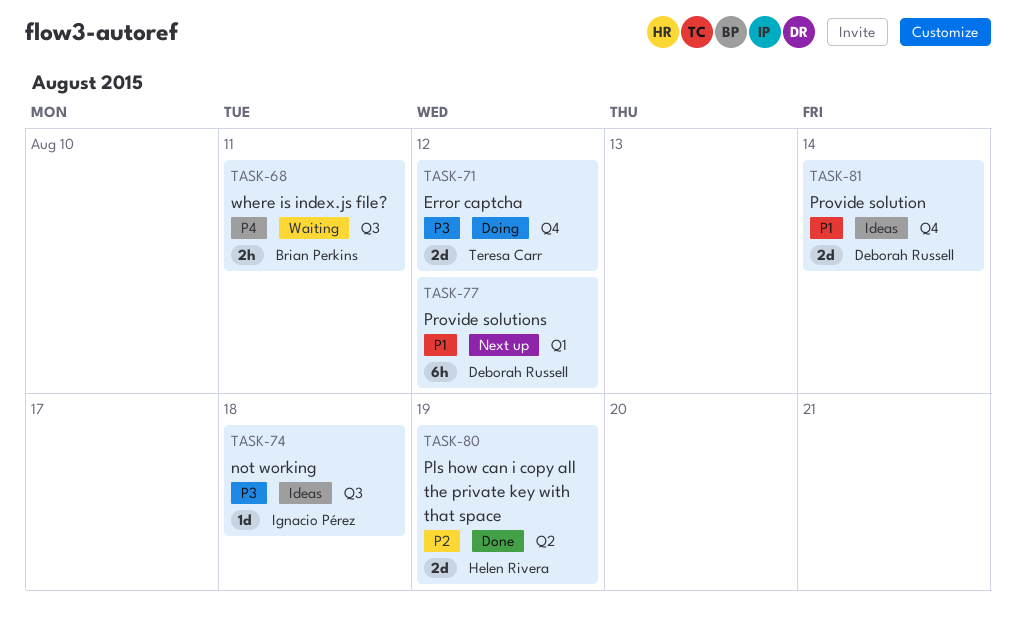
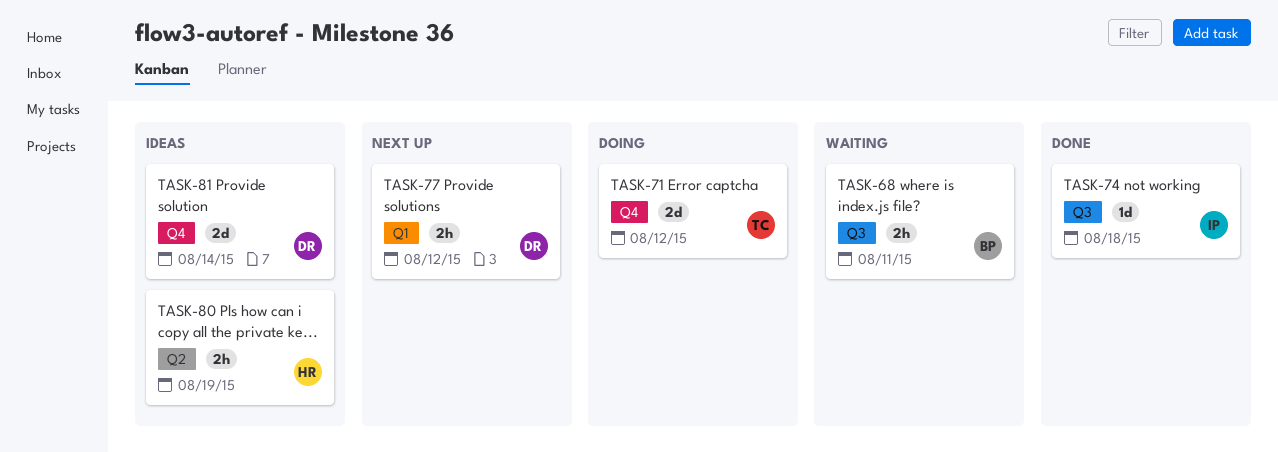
TASK-74, status: Ideas -> Done
TASK-77, estimate: 6h -> 2h
TASK-80, status: Done -> Ideas
TASK-80, estimate: 2d -> 2h

